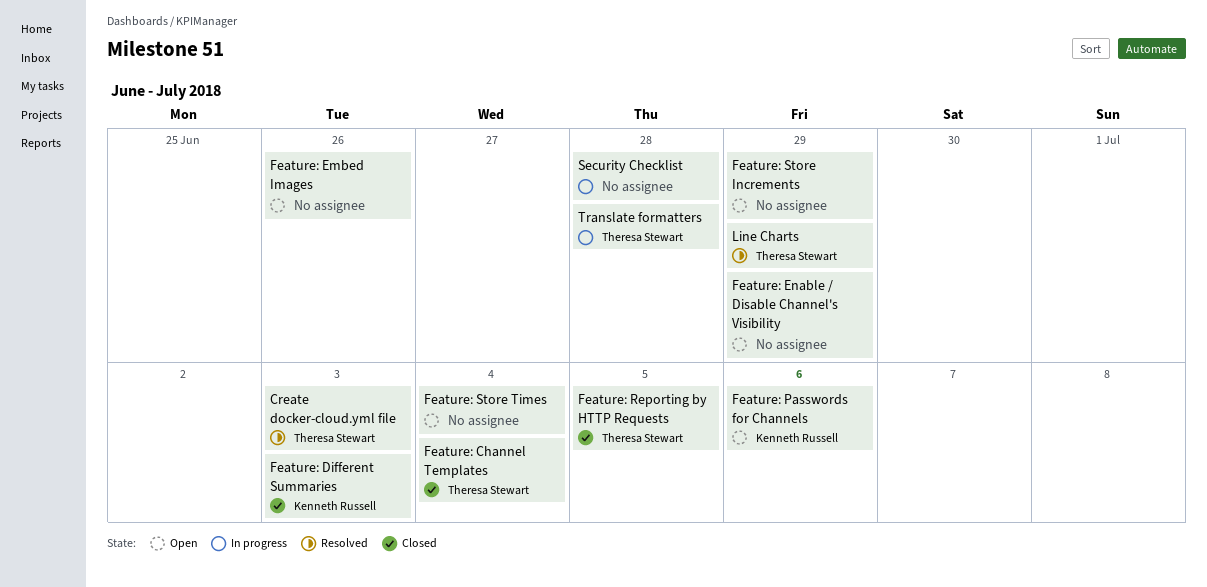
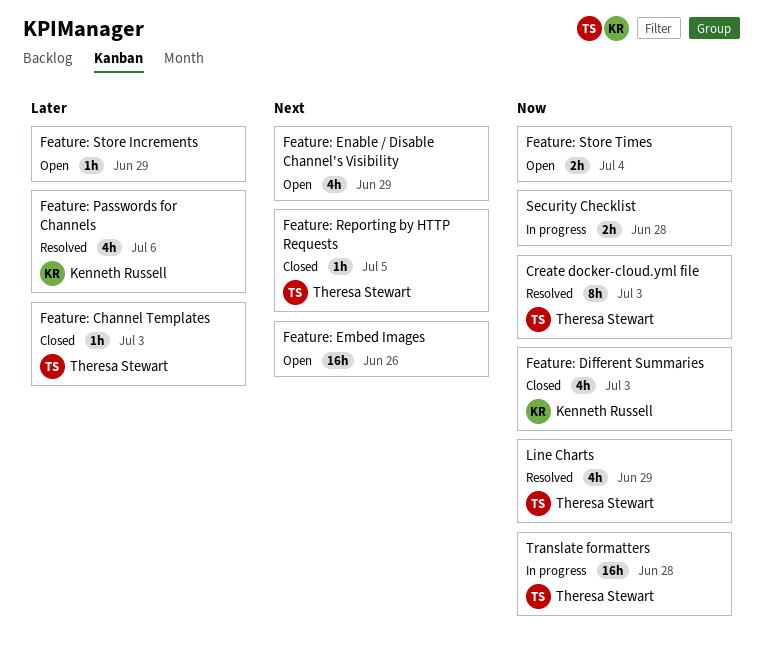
Feature: Channel Templates, due: Jul 4 -> Jul 3
Feature: Passwords for Channels, status: Open -> Resolved

